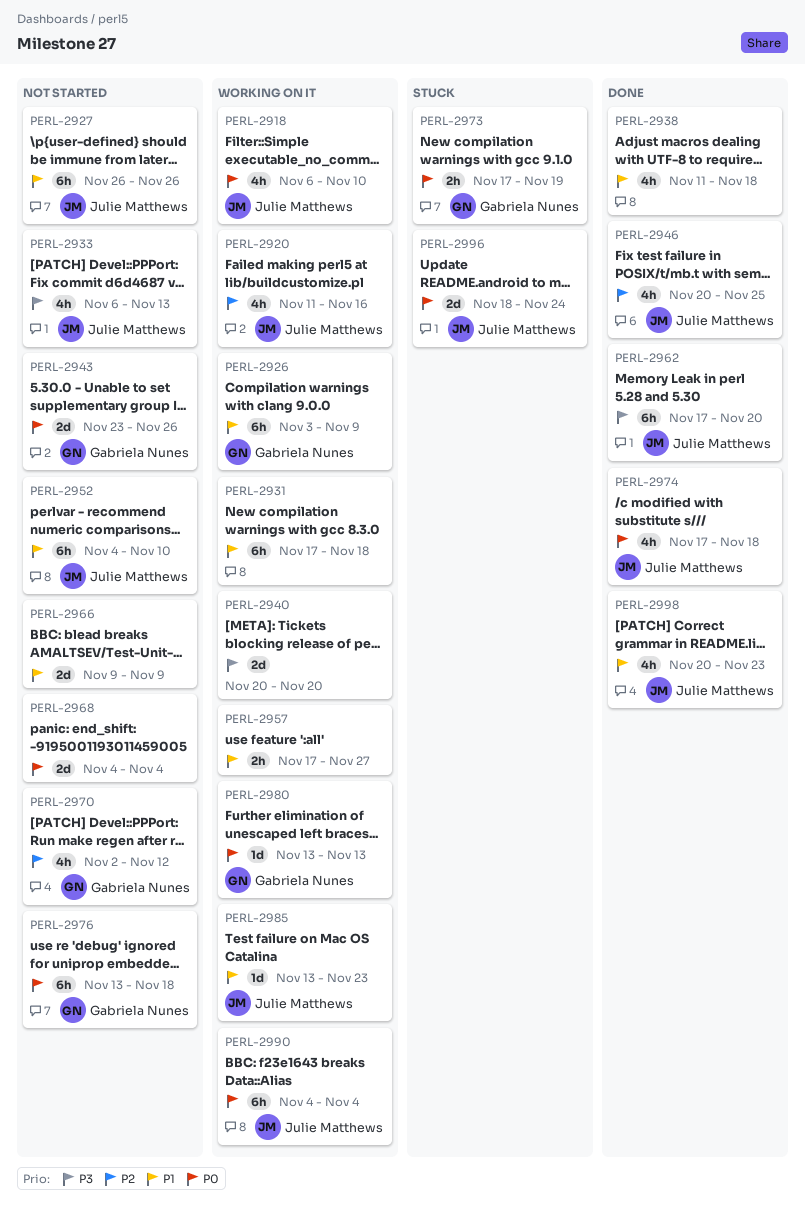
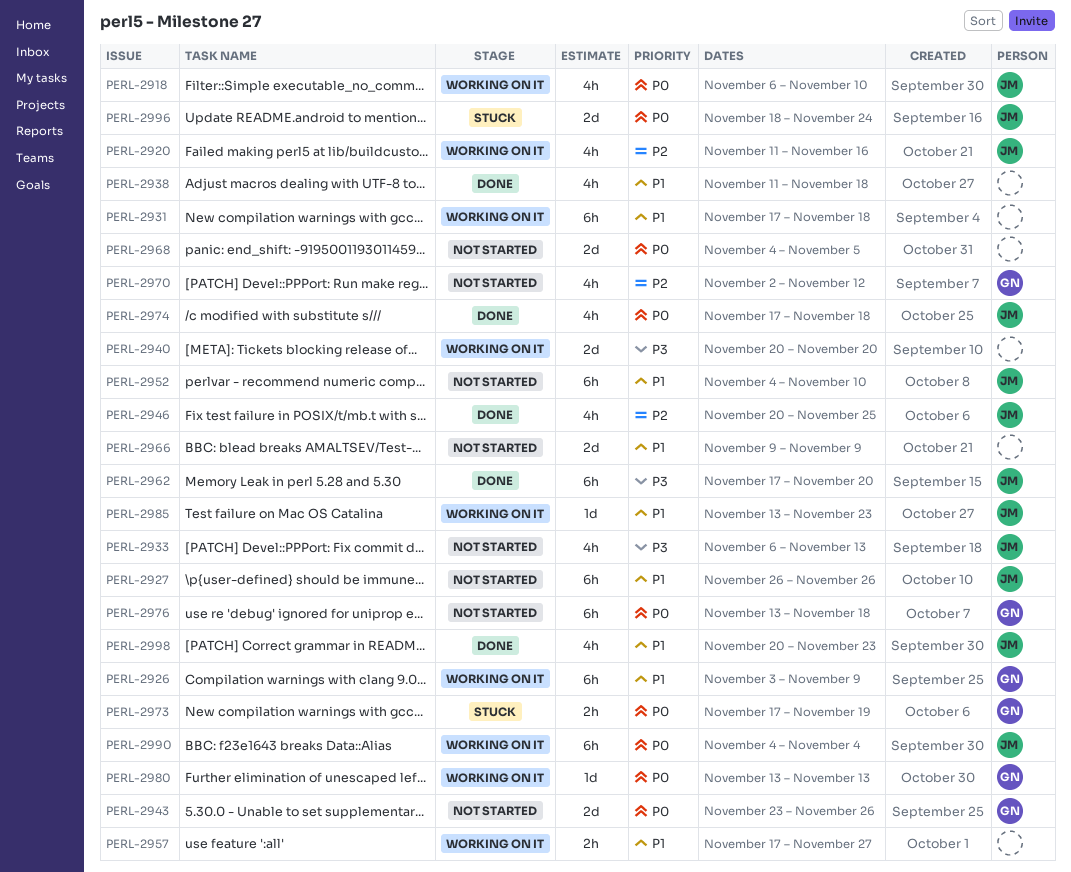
PERL-2968, due: Nov 4 -> Nov 5

